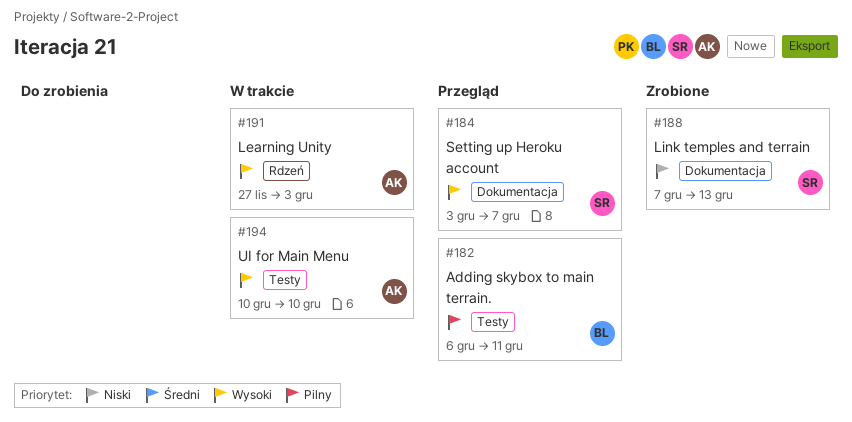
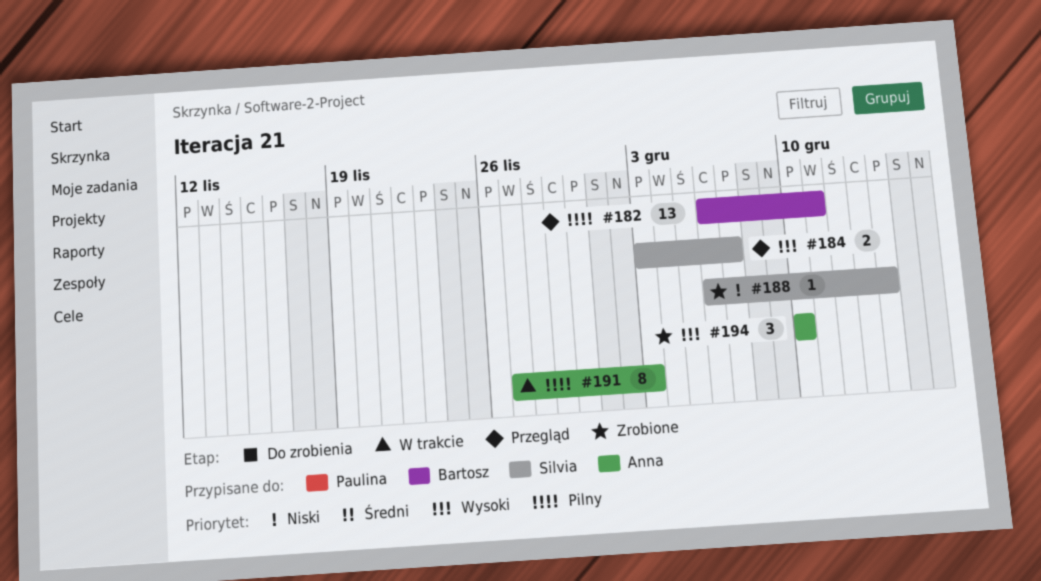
#188, start: Dec 7 -> Dec 6
#188, due: Dec 13 -> Dec 14
#191, priority: Wysoki -> Pilny
#194, status: W trakcie -> Zrobione

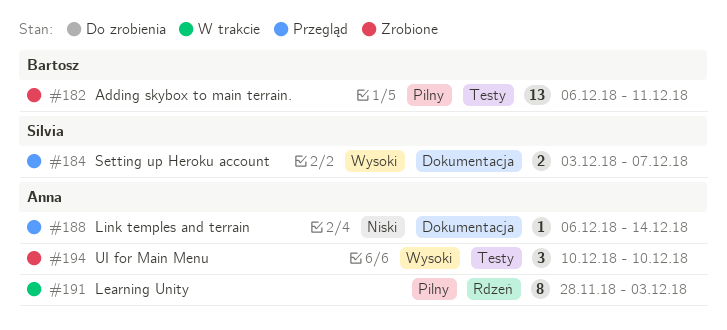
#182, status: Przegląd -> Zrobione
#188, status: Zrobione -> Przegląd
#188, owner: Silvia -> Anna
#191, start: Nov 27 -> Nov 28

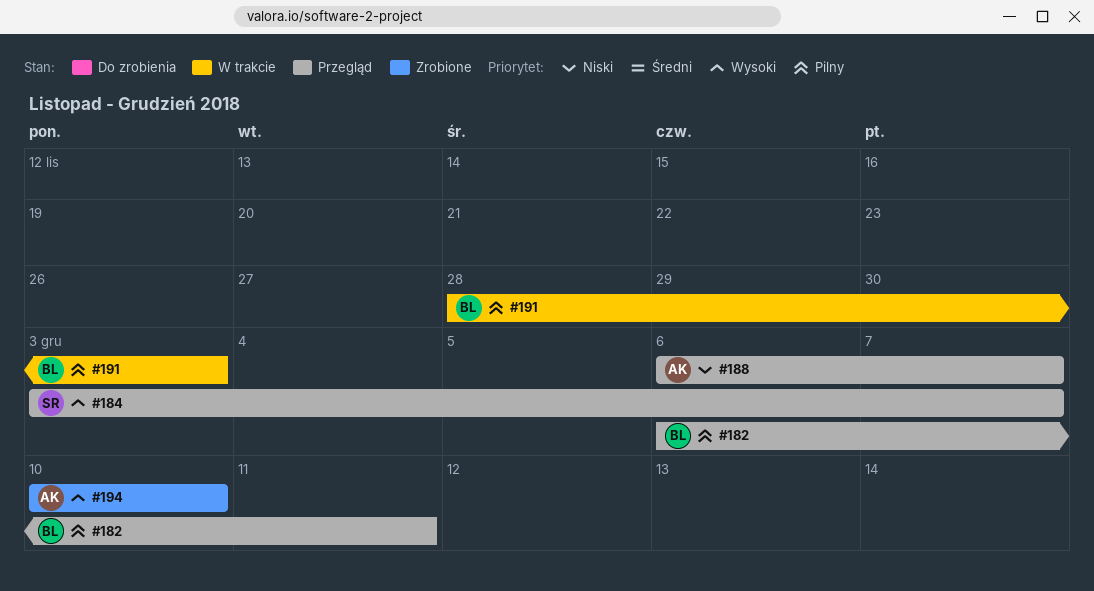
#182, status: Zrobione -> Przegląd
#188, due: Dec 14 -> Dec 7
#191, owner: Anna -> Bartosz

